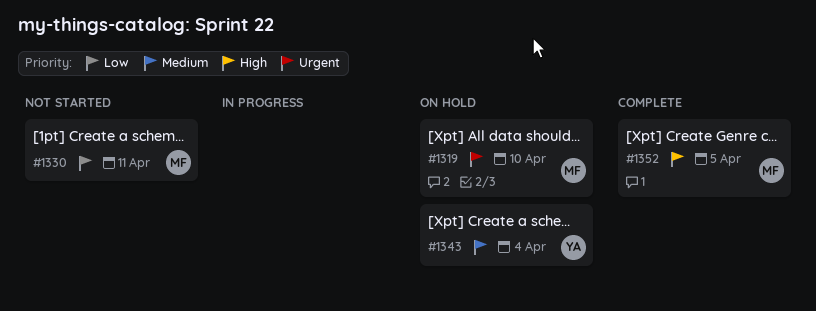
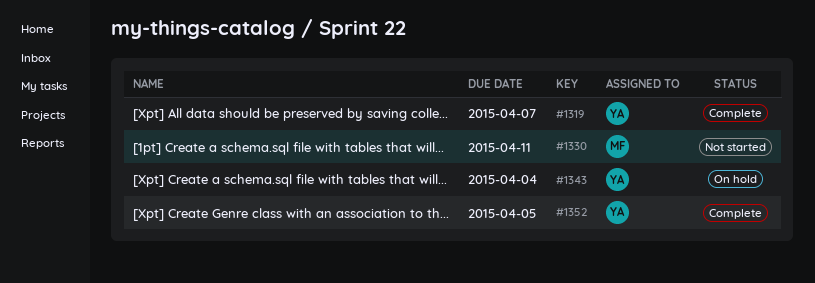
#1319, status: On hold -> Complete
#1319, owner: MF -> YA
#1319, due: Apr 10 -> Apr 7
#1352, owner: MF -> YA

